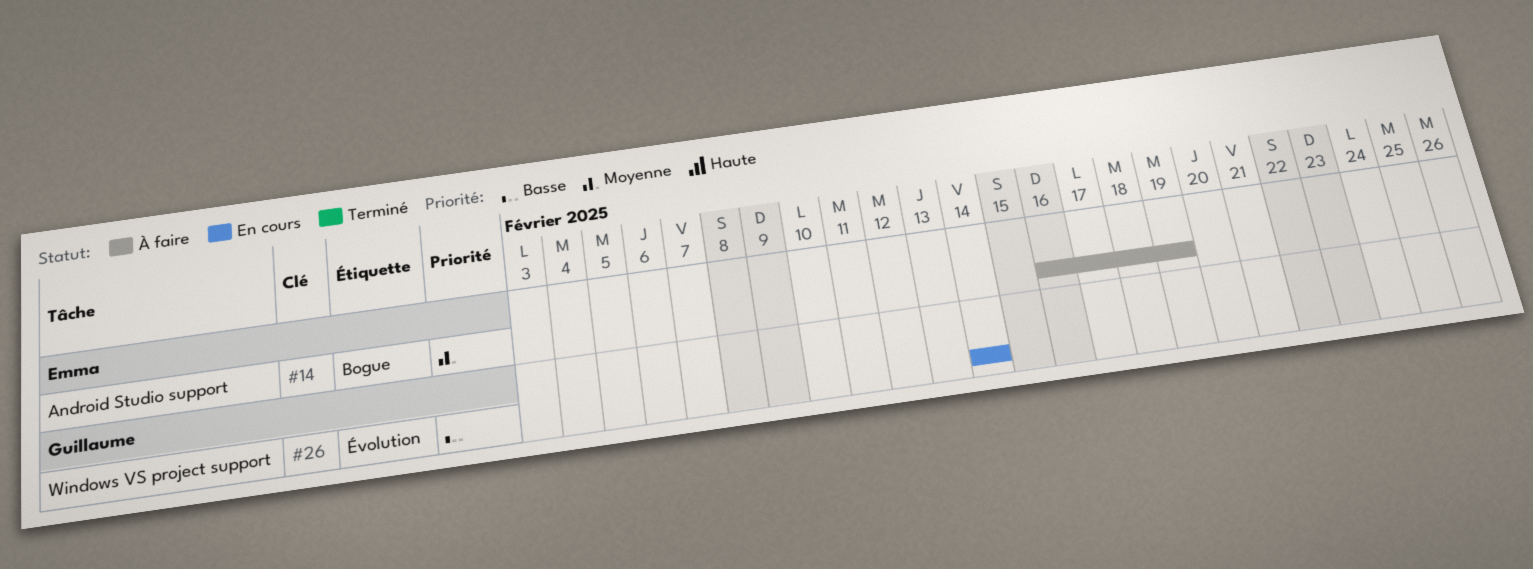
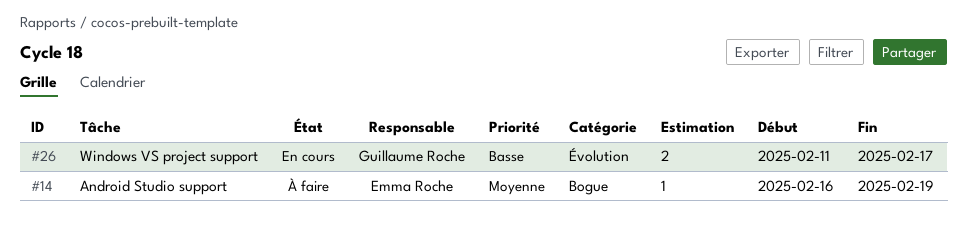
#26, start: Feb 14 -> Feb 11
#26, due: Feb 14 -> Feb 17

